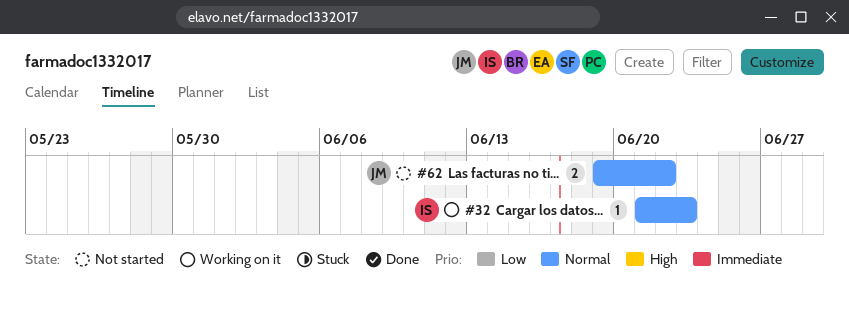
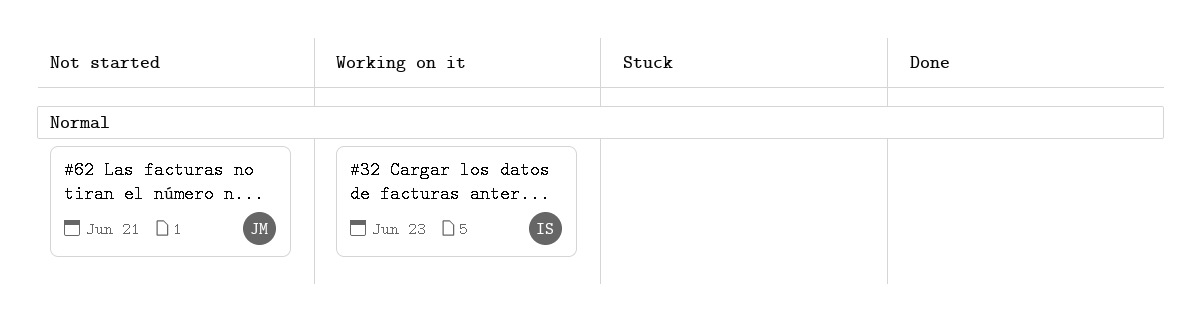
#62, due: Jun 22 -> Jun 21

